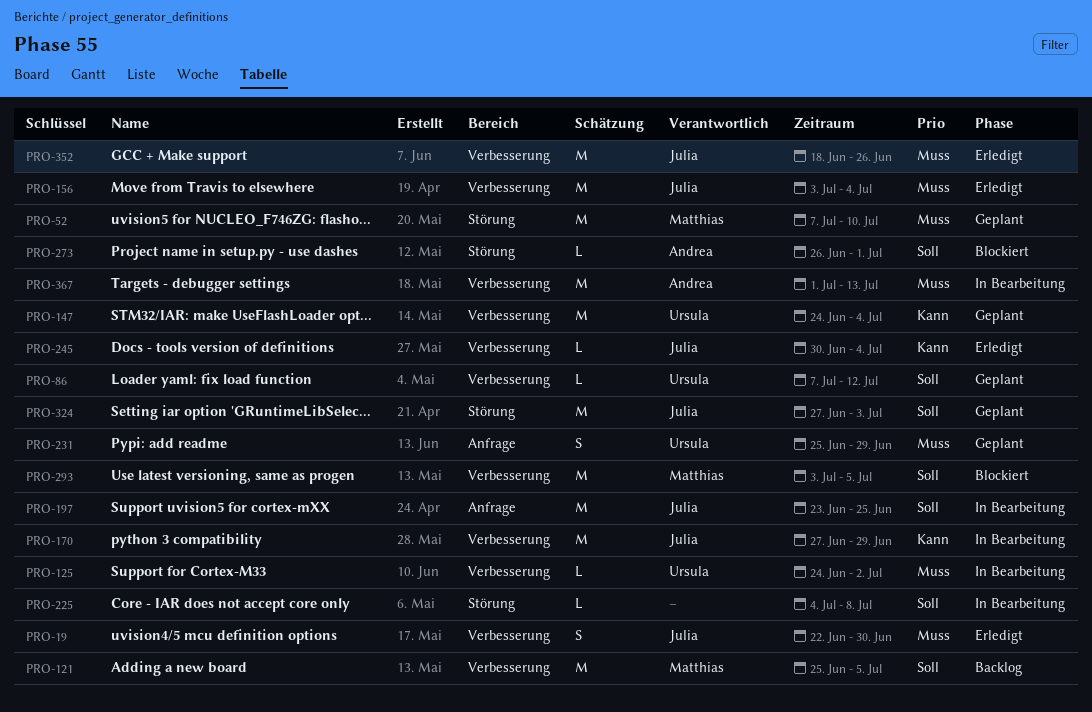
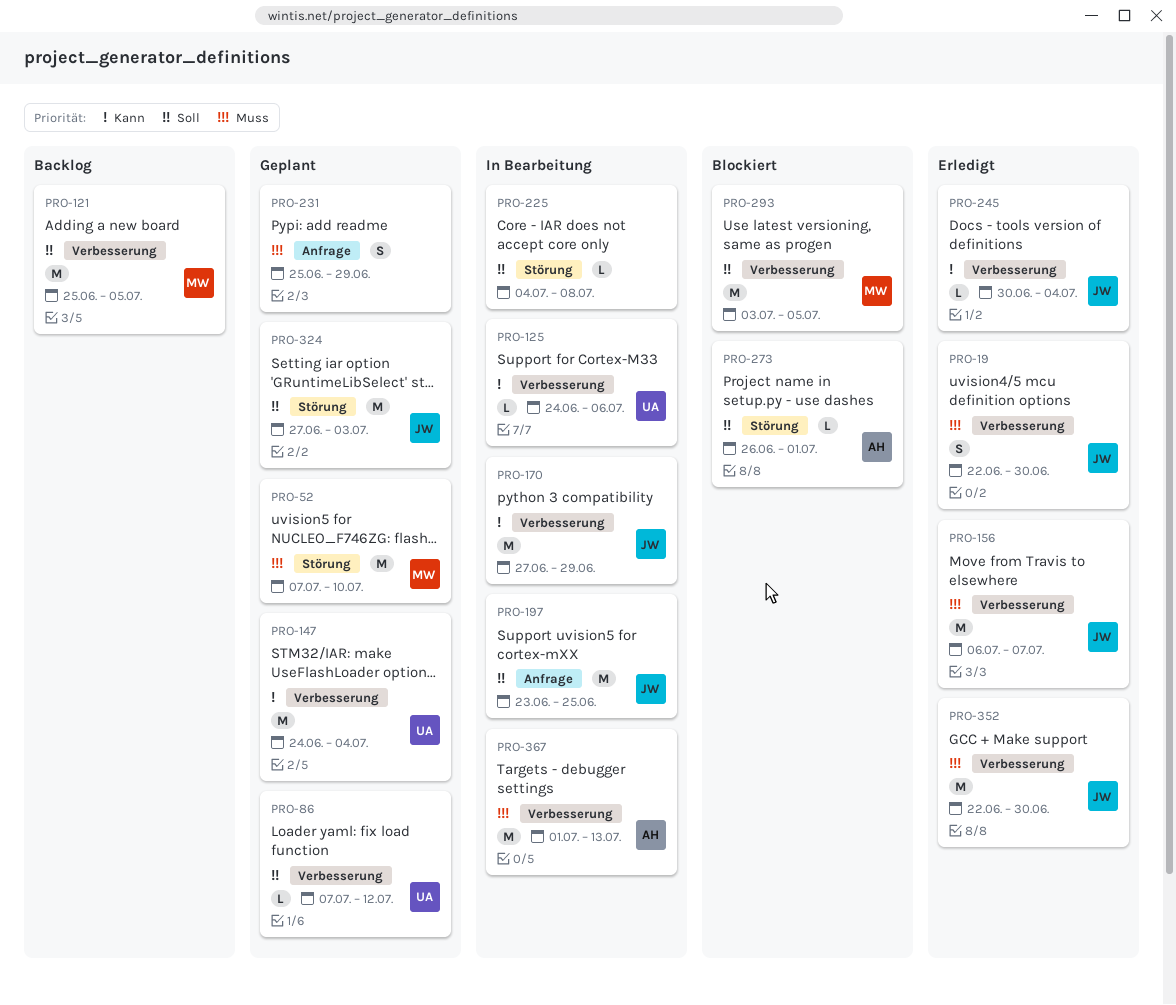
PRO-125, priority: Muss -> Kann
PRO-125, due: Jul 2 -> Jul 6
PRO-156, start: Jul 3 -> Jul 6
PRO-156, due: Jul 4 -> Jul 7
PRO-231, owner: Ursula -> none
PRO-352, start: Jun 18 -> Jun 22
PRO-352, due: Jun 26 -> Jun 30

